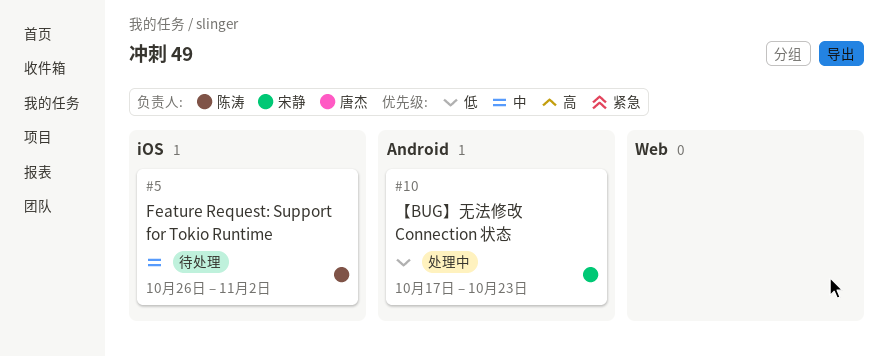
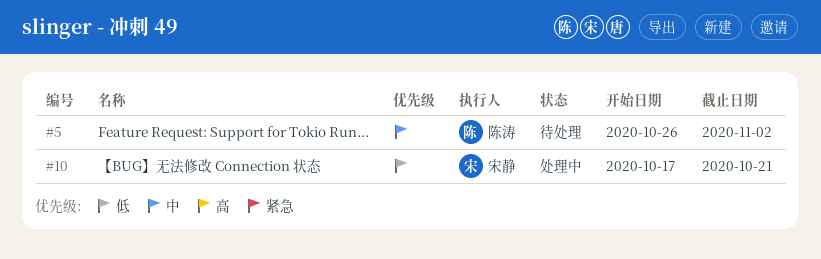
#10, due: Oct 23 -> Oct 21

